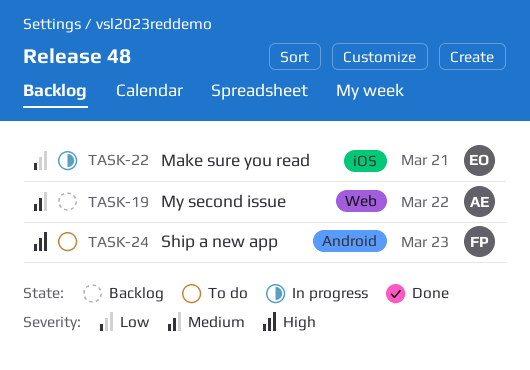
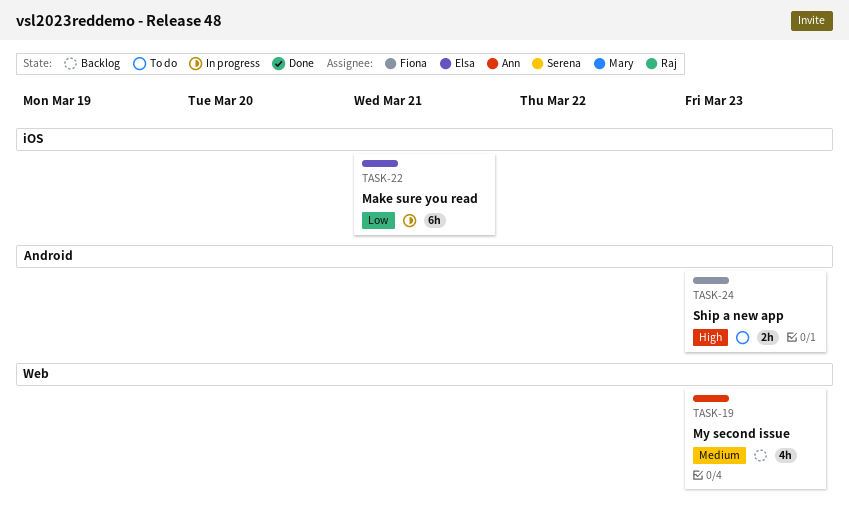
TASK-19, due: Mar 22 -> Mar 23

